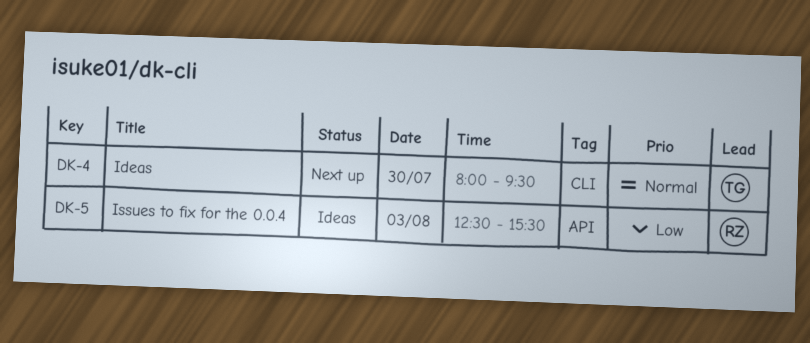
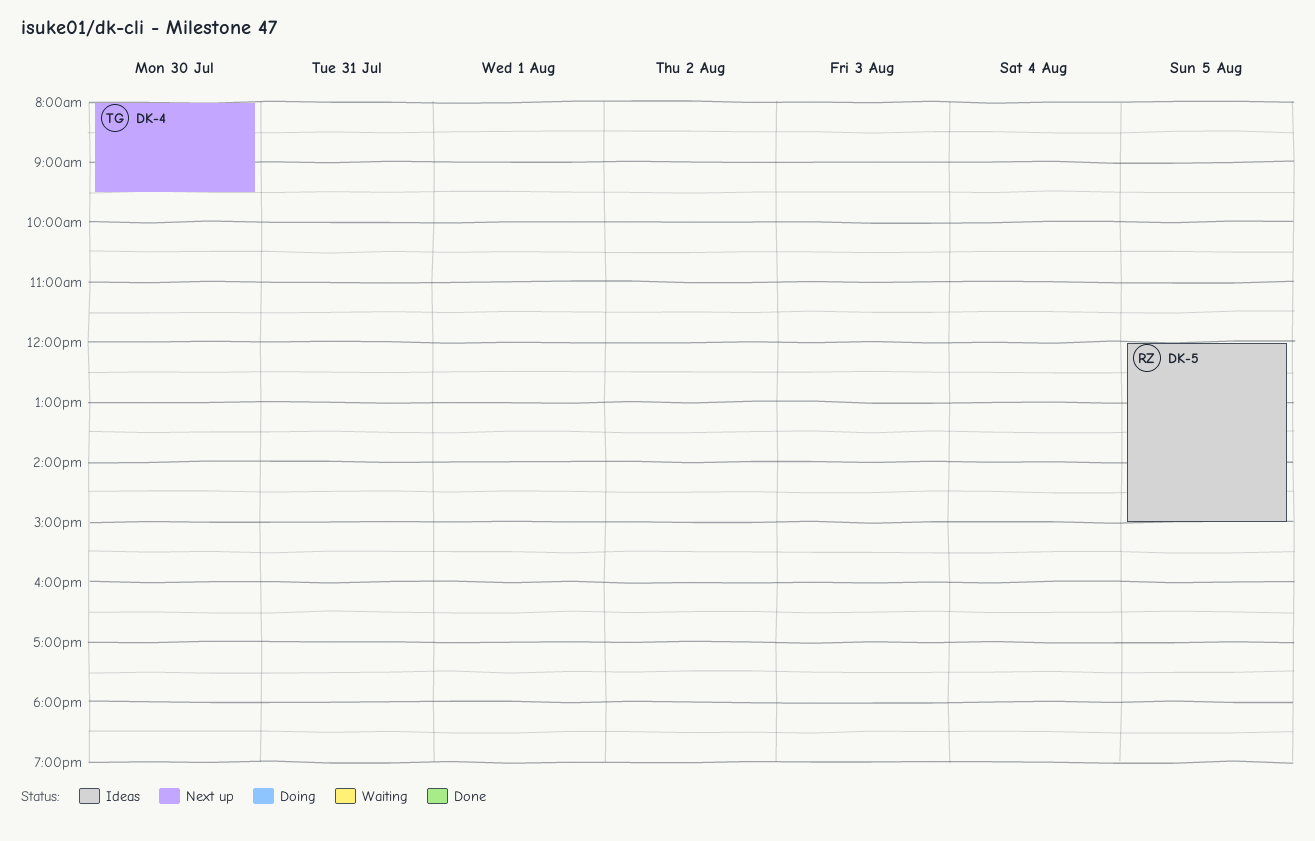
DK-5, day: Aug 3 -> Aug 5
DK-5, begins: 12:30 -> 12:00
DK-5, ends: 15:30 -> 15:00

